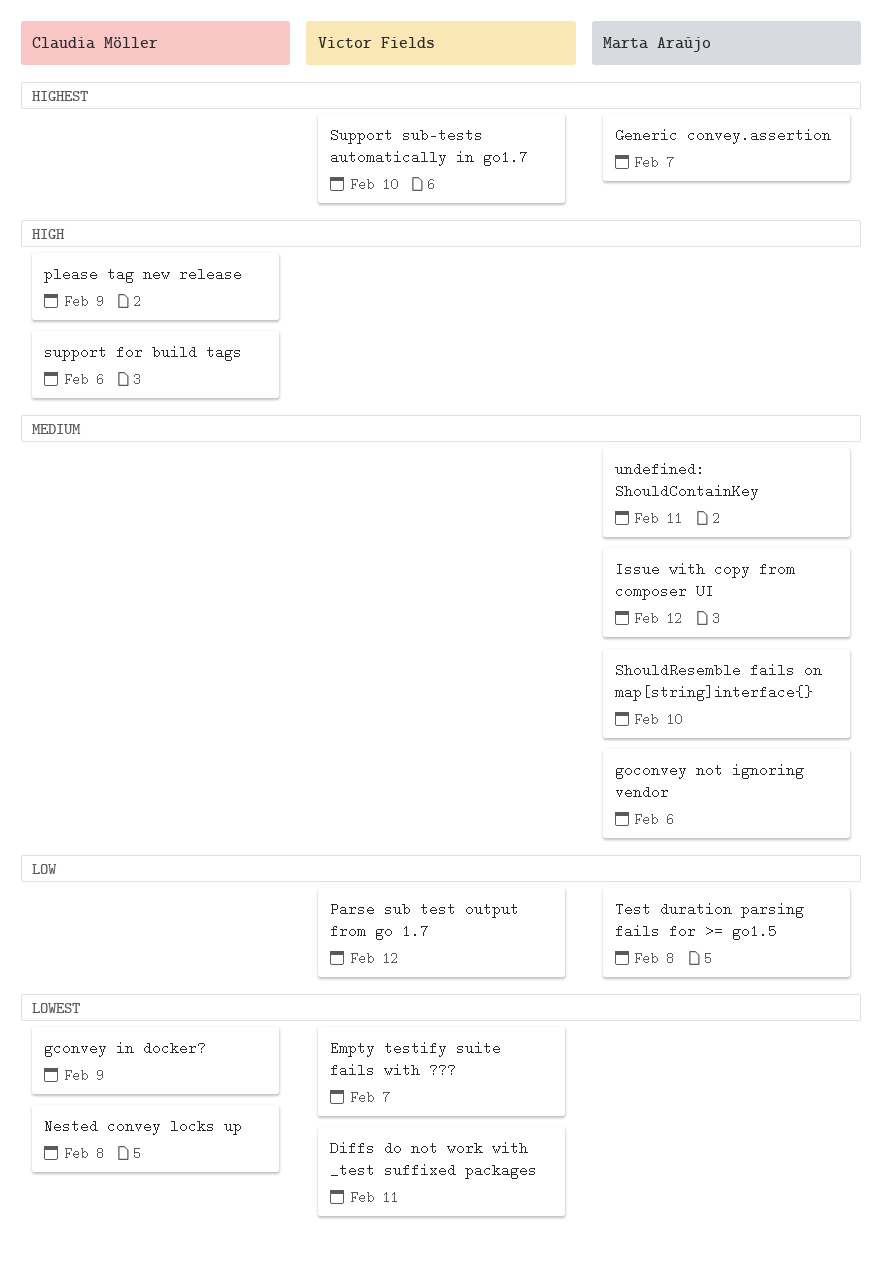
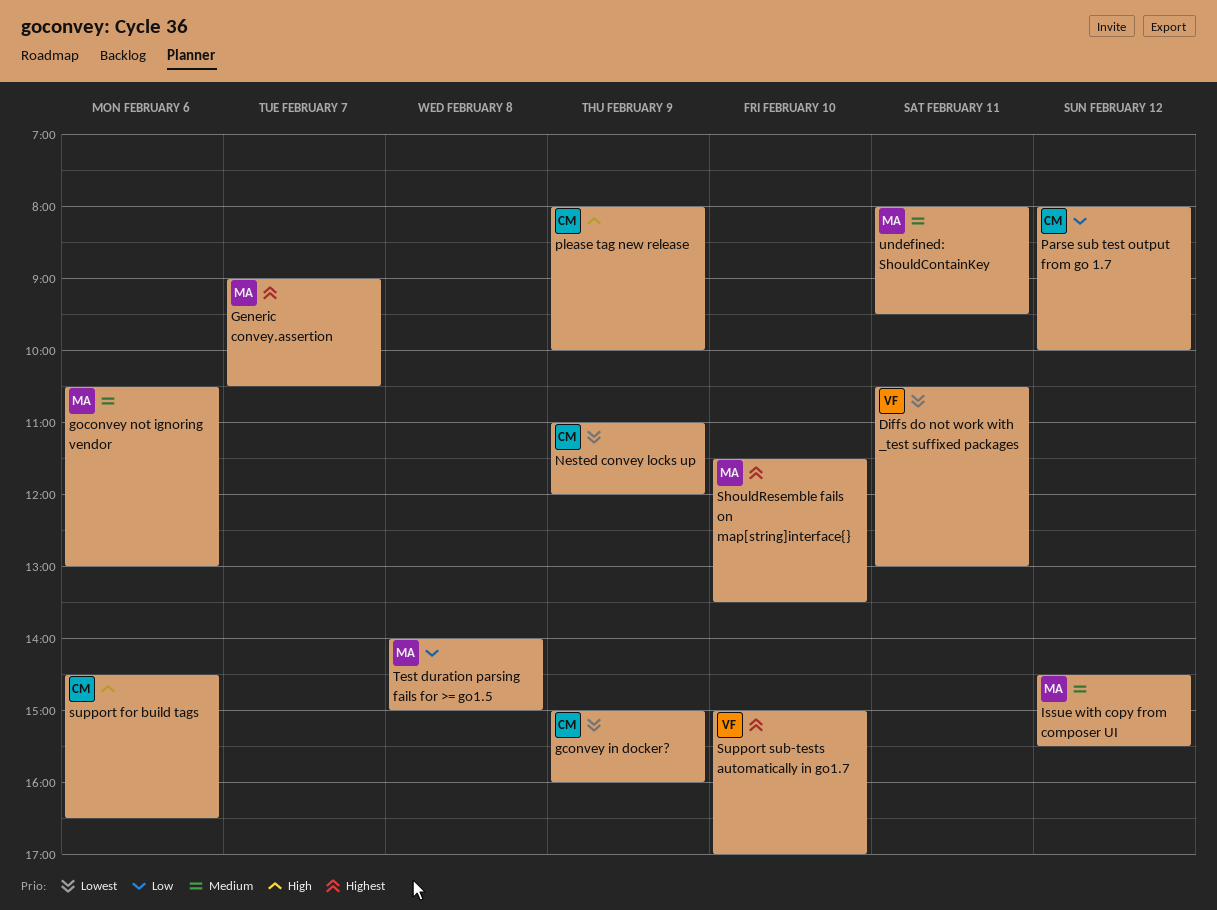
Empty testify suite fails with ???: present -> none
Nested convey locks up, day: Feb 8 -> Feb 9
Parse sub test output from go 1.7, owner: Victor Fields -> Claudia Möller
ShouldResemble fails on map[string]interface{}, priority: Medium -> Highest

